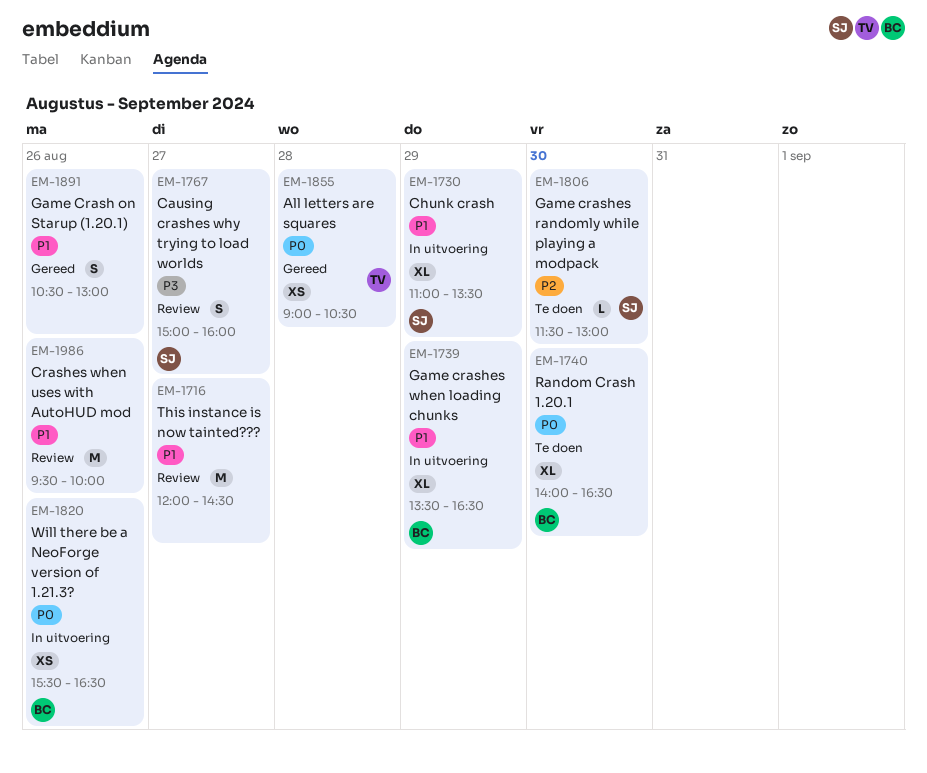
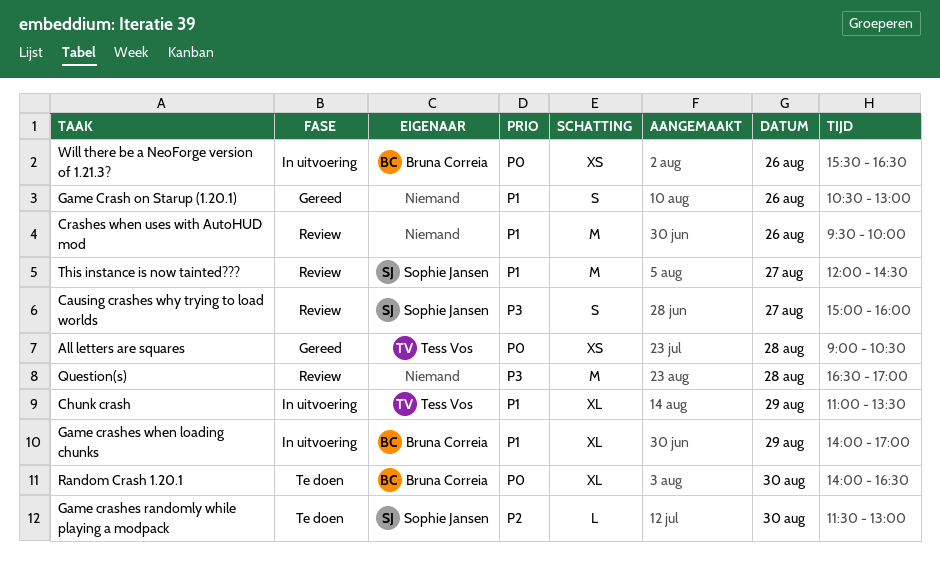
Chunk crash, owner: Sophie Jansen -> Tess Vos
Game crashes when loading chunks, begins: 13:30 -> 14:00
Game crashes when loading chunks, ends: 16:30 -> 17:00
Question(s): none -> present
This instance is now tainted???, owner: none -> Sophie Jansen

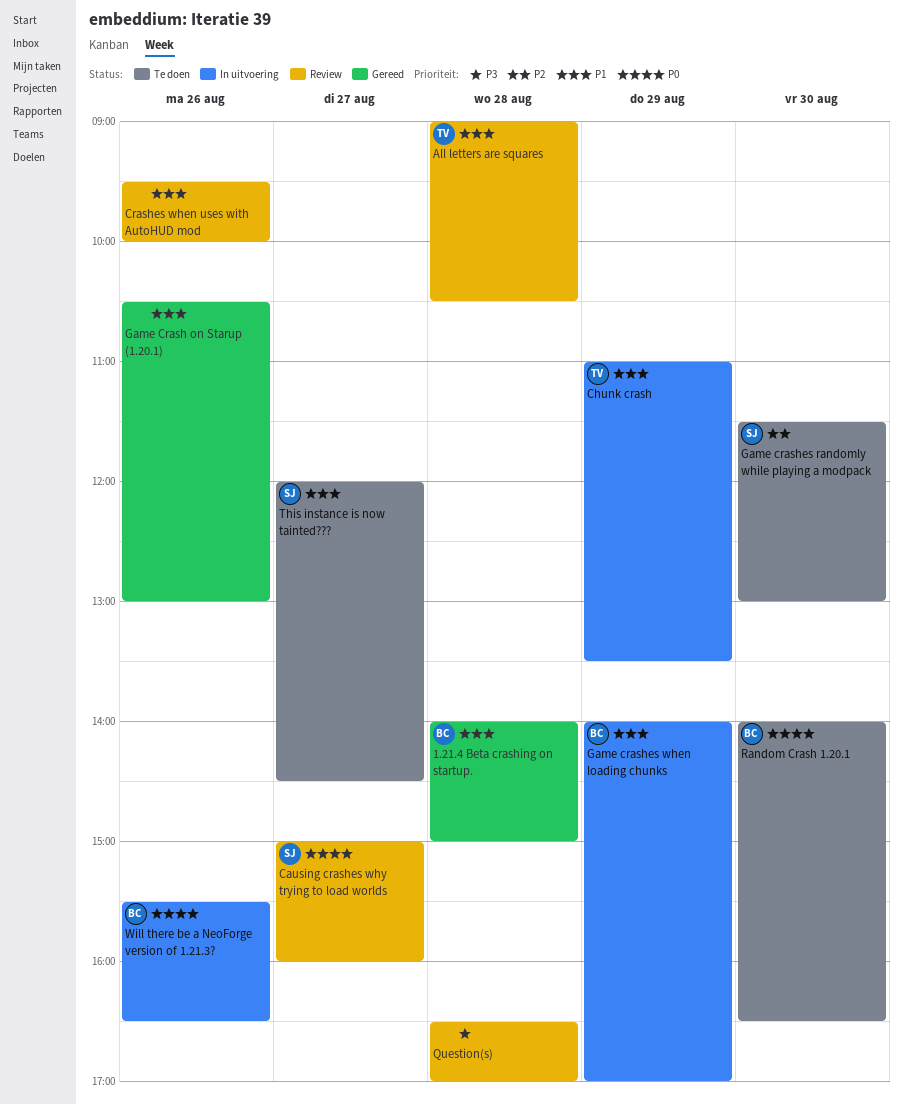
1.21.4 Beta crashing on startup.: none -> present
All letters are squares, status: Gereed -> Review
All letters are squares, priority: P0 -> P1
Causing crashes why trying to load worlds, priority: P3 -> P0
This instance is now tainted???, status: Review -> Te doen

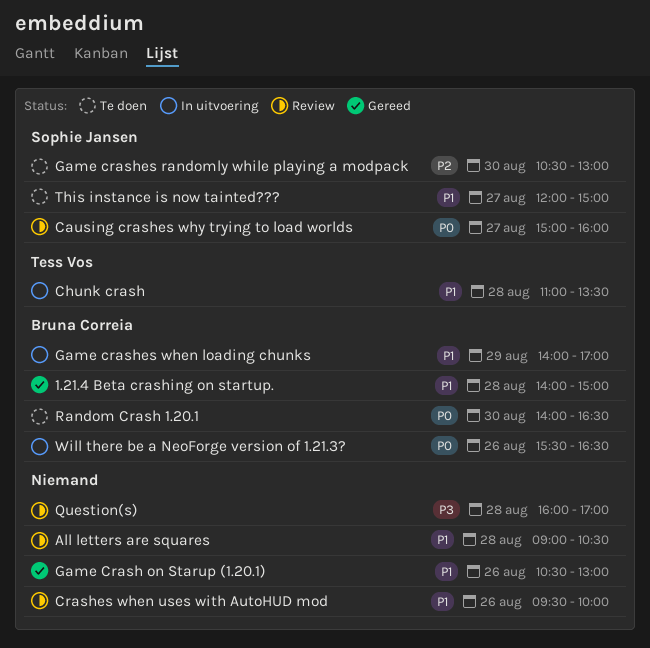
All letters are squares, owner: Tess Vos -> none
Chunk crash, day: Aug 29 -> Aug 28
Game crashes randomly while playing a modpack, begins: 11:30 -> 10:30
Question(s), begins: 16:30 -> 16:00
This instance is now tainted???, ends: 14:30 -> 15:00

